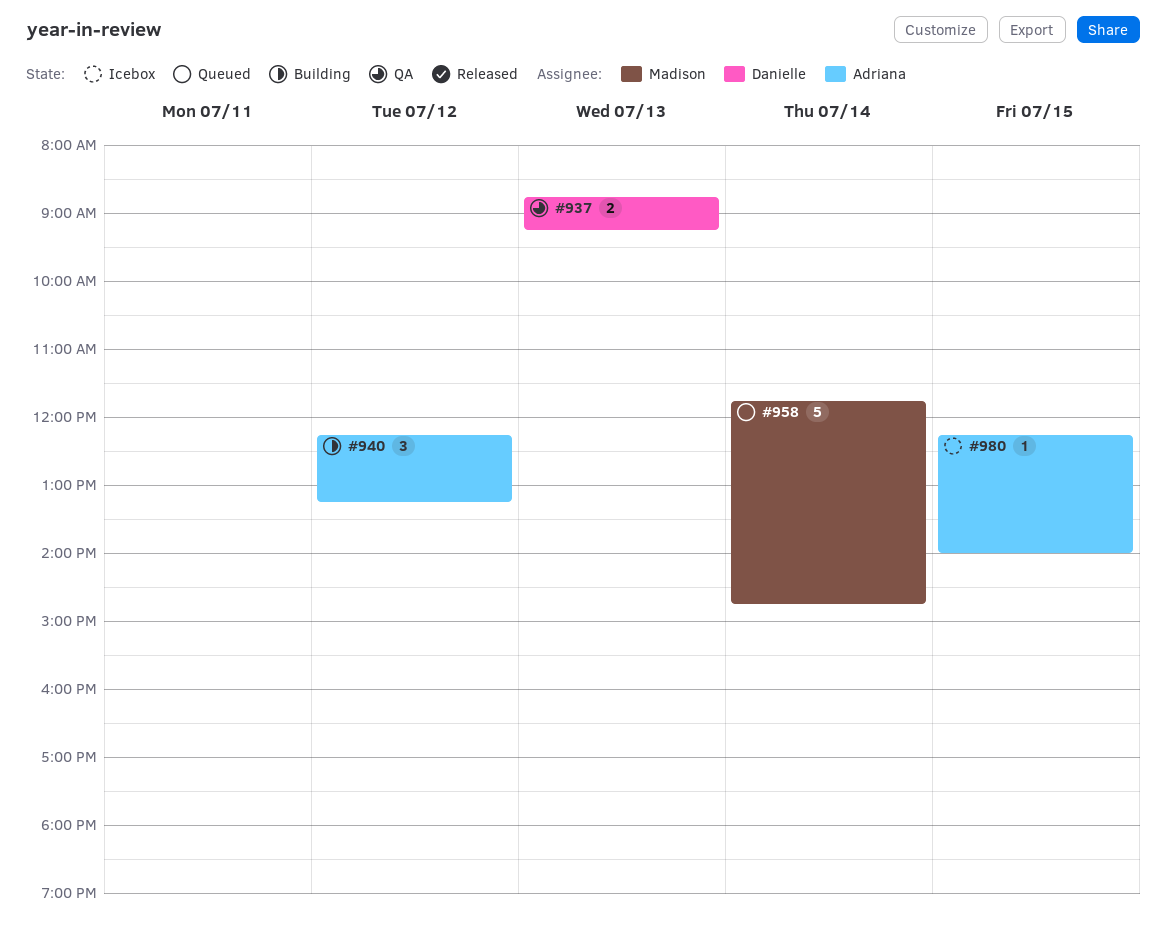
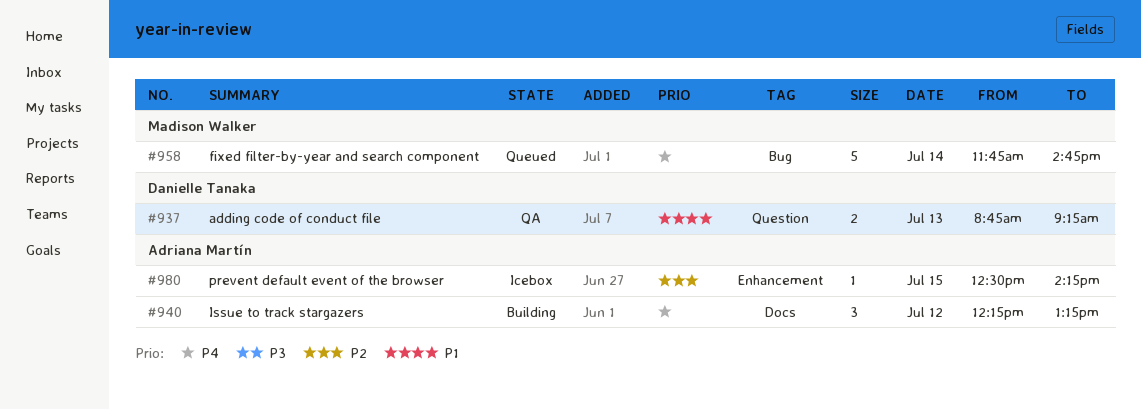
#980, begins: 12:15 -> 12:30
#980, ends: 14:00 -> 14:15

